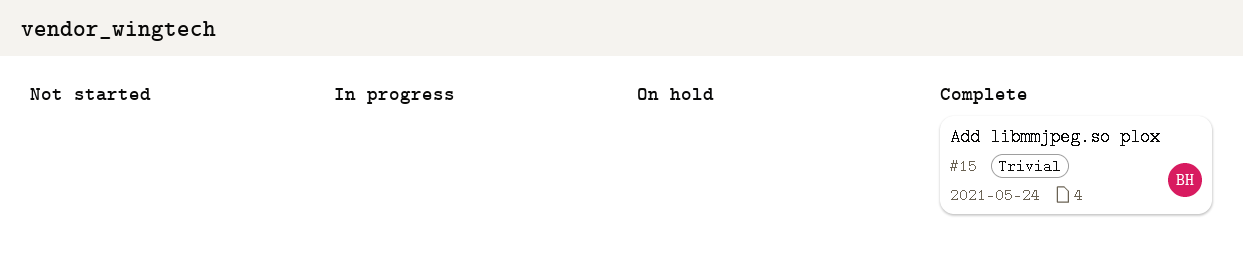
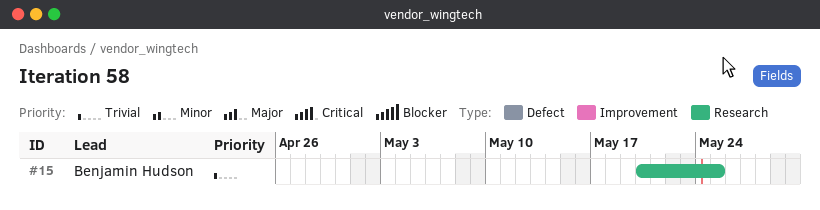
#15, due: May 24 -> May 25

